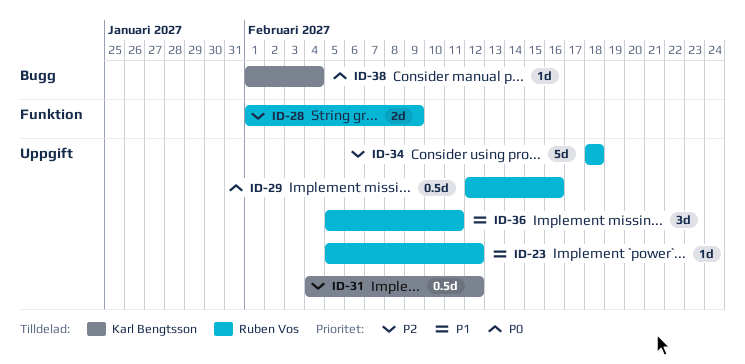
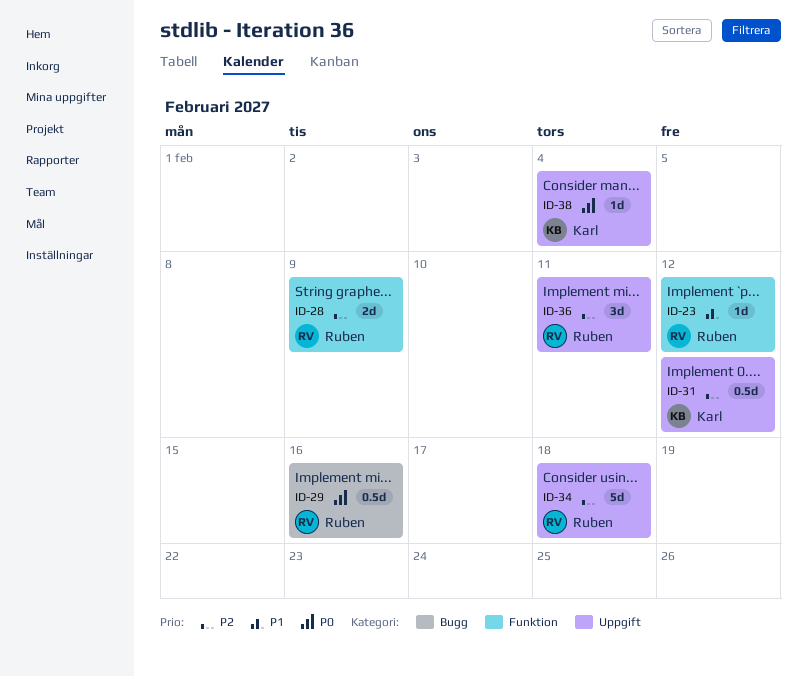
ID-23, label: Uppgift -> Funktion
ID-29, label: Uppgift -> Bugg
ID-36, priority: P1 -> P2
ID-38, label: Bugg -> Uppgift

